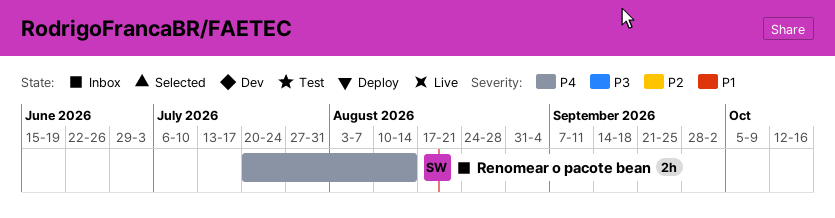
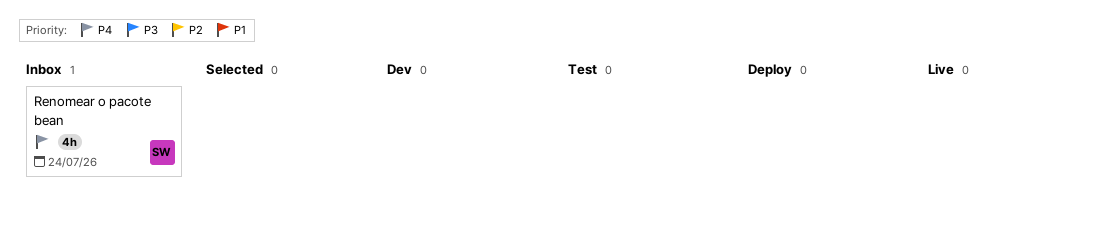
Renomear o pacote bean, estimate: 2h -> 4h
Renomear o pacote bean, due: Aug 14 -> Jul 24

